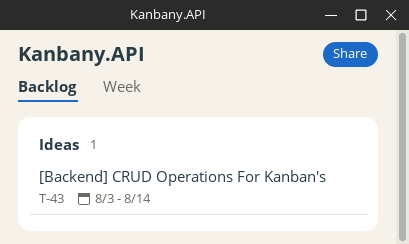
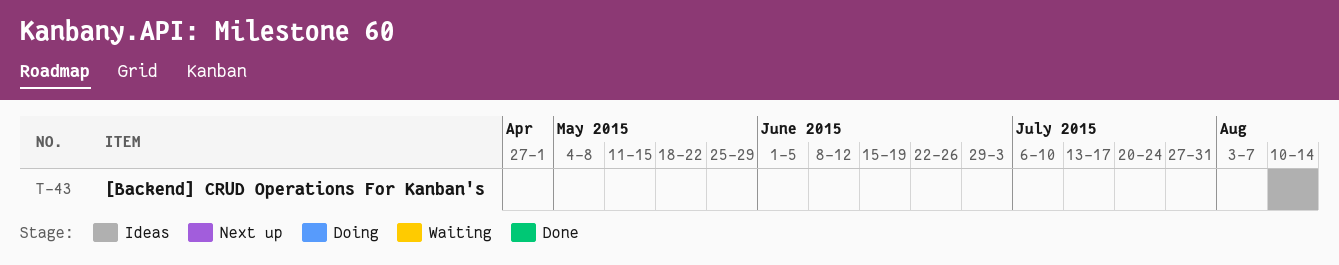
T-43, start: Aug 3 -> Aug 10

